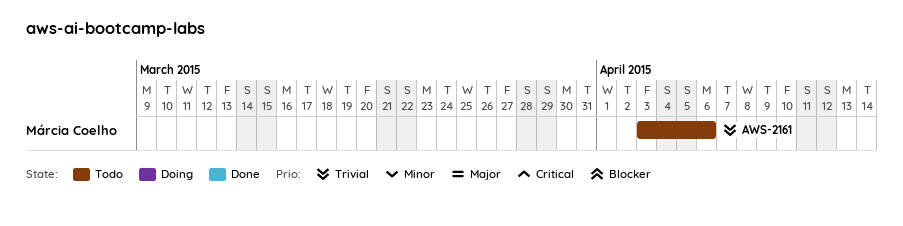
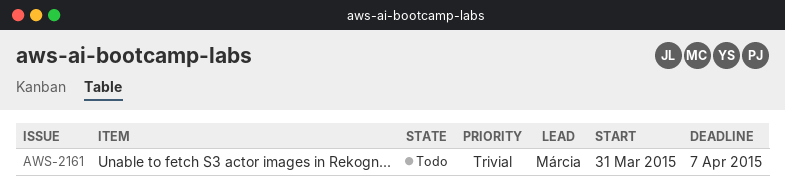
AWS-2161, start: Apr 3 -> Mar 31
AWS-2161, due: Apr 6 -> Apr 7

